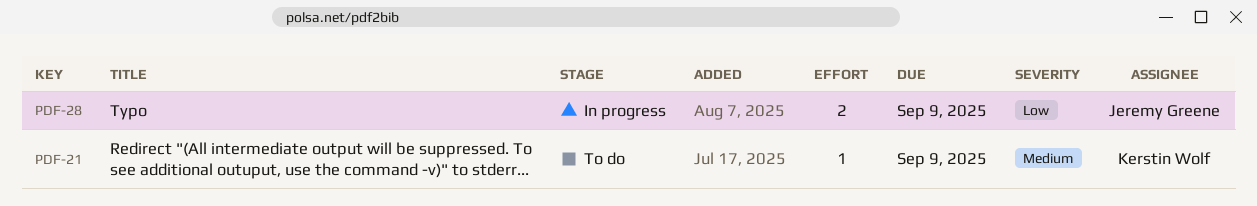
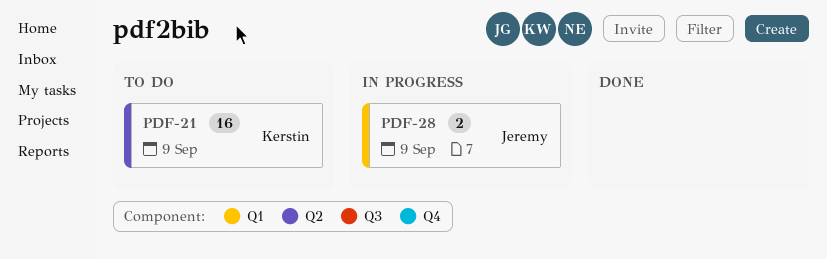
PDF-21, estimate: 1 -> 16

